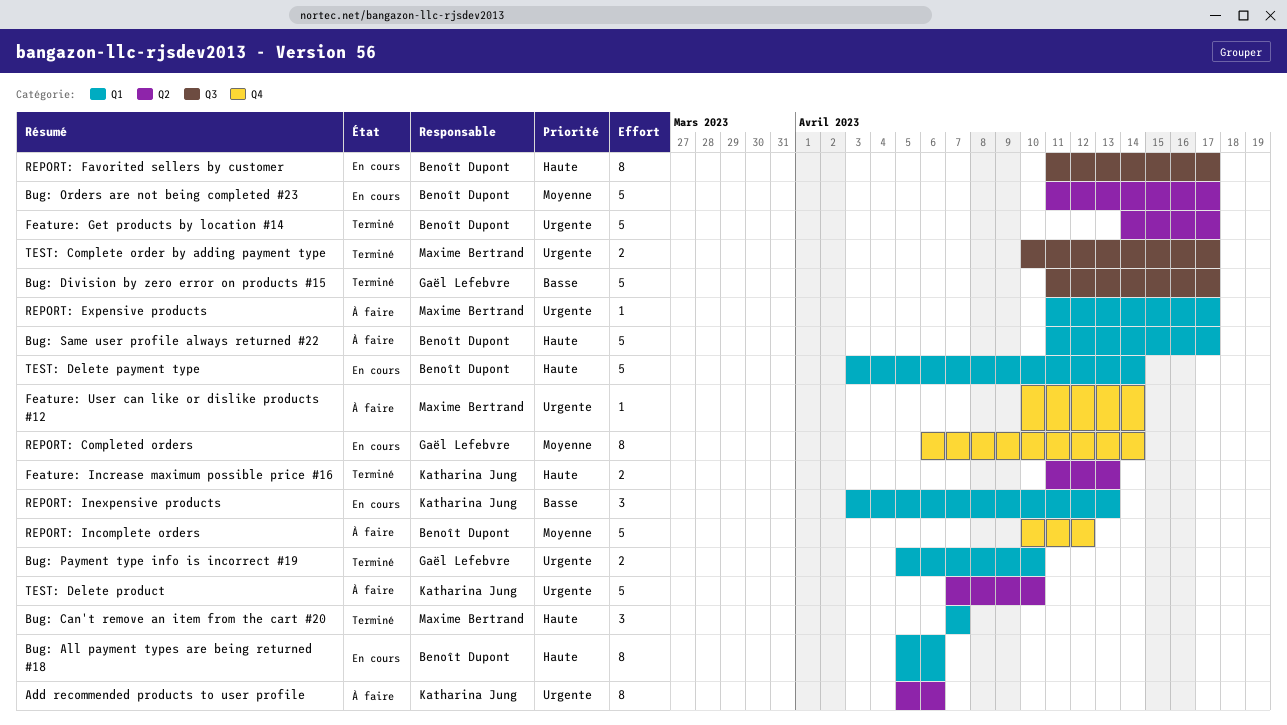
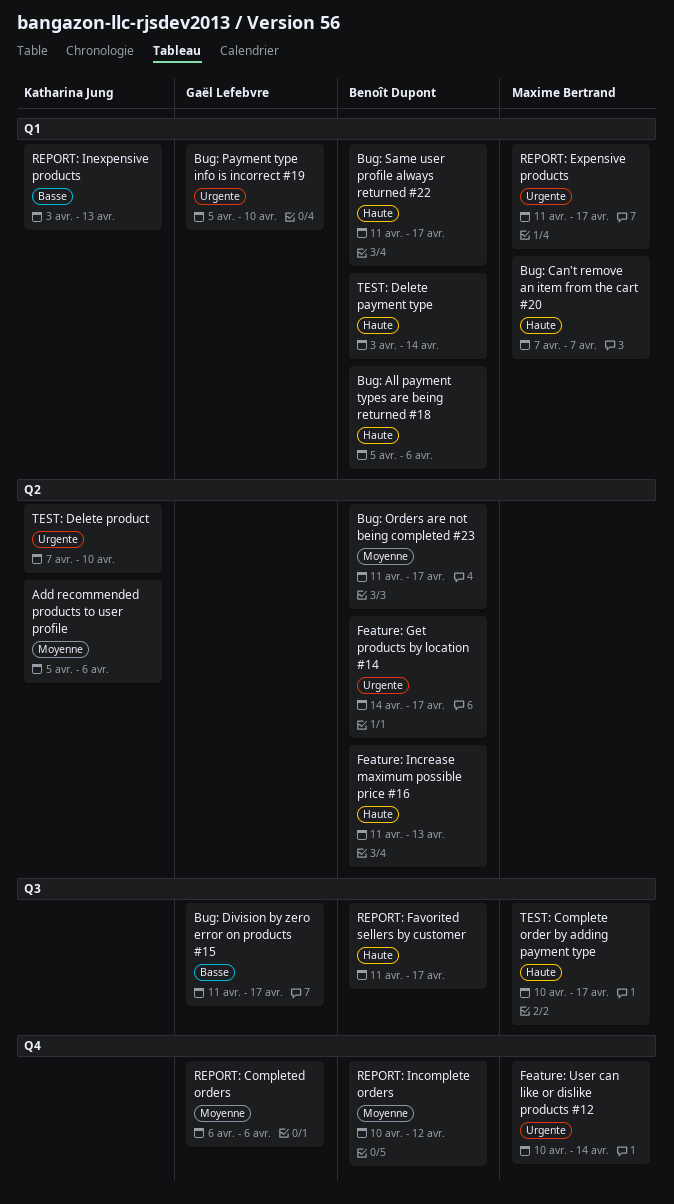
Add recommended products to user profile, priority: Urgente -> Moyenne
Feature: Increase maximum possible price #16, owner: Katharina Jung -> Benoît Dupont
REPORT: Completed orders, due: Apr 14 -> Apr 6
TEST: Complete order by adding payment type, priority: Urgente -> Haute

